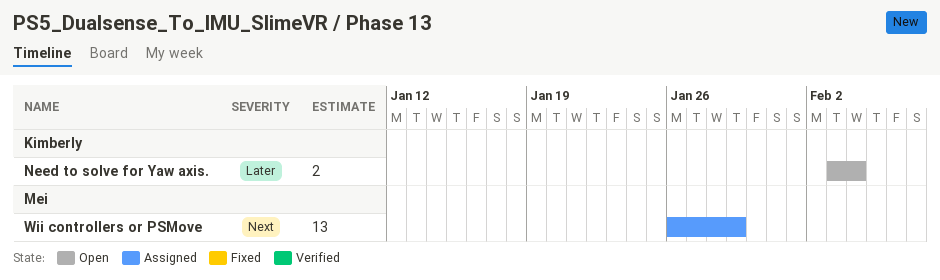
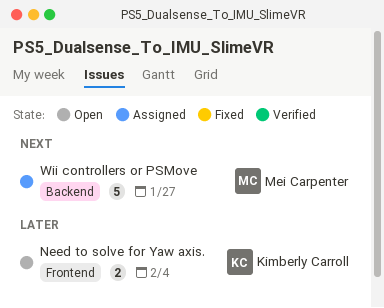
Wii controllers or PSMove, estimate: 13 -> 5
Wii controllers or PSMove, due: Jan 29 -> Jan 27

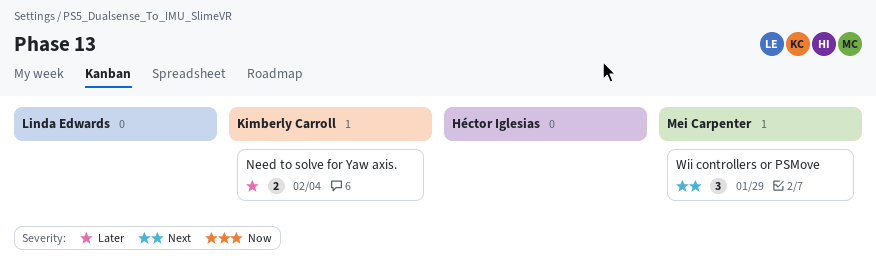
Wii controllers or PSMove, estimate: 5 -> 3
Wii controllers or PSMove, due: Jan 27 -> Jan 29

